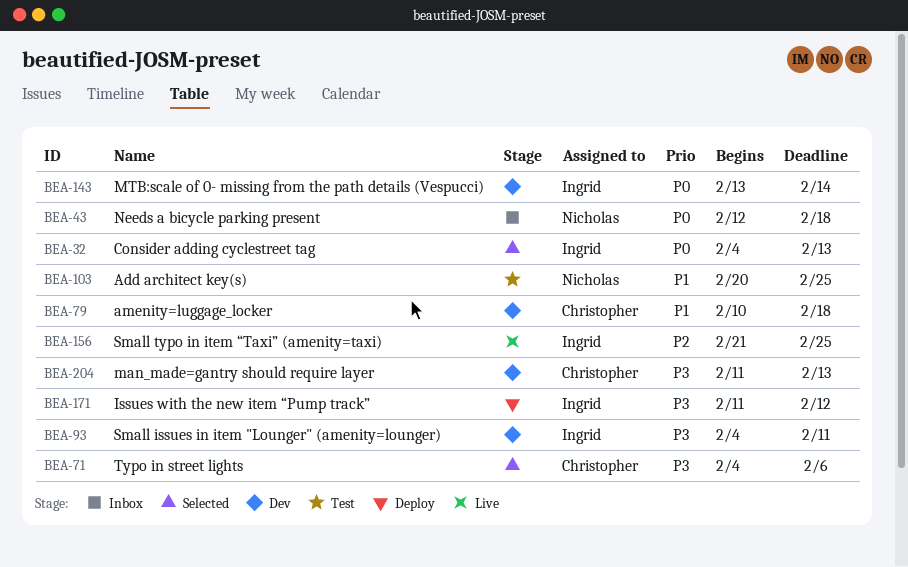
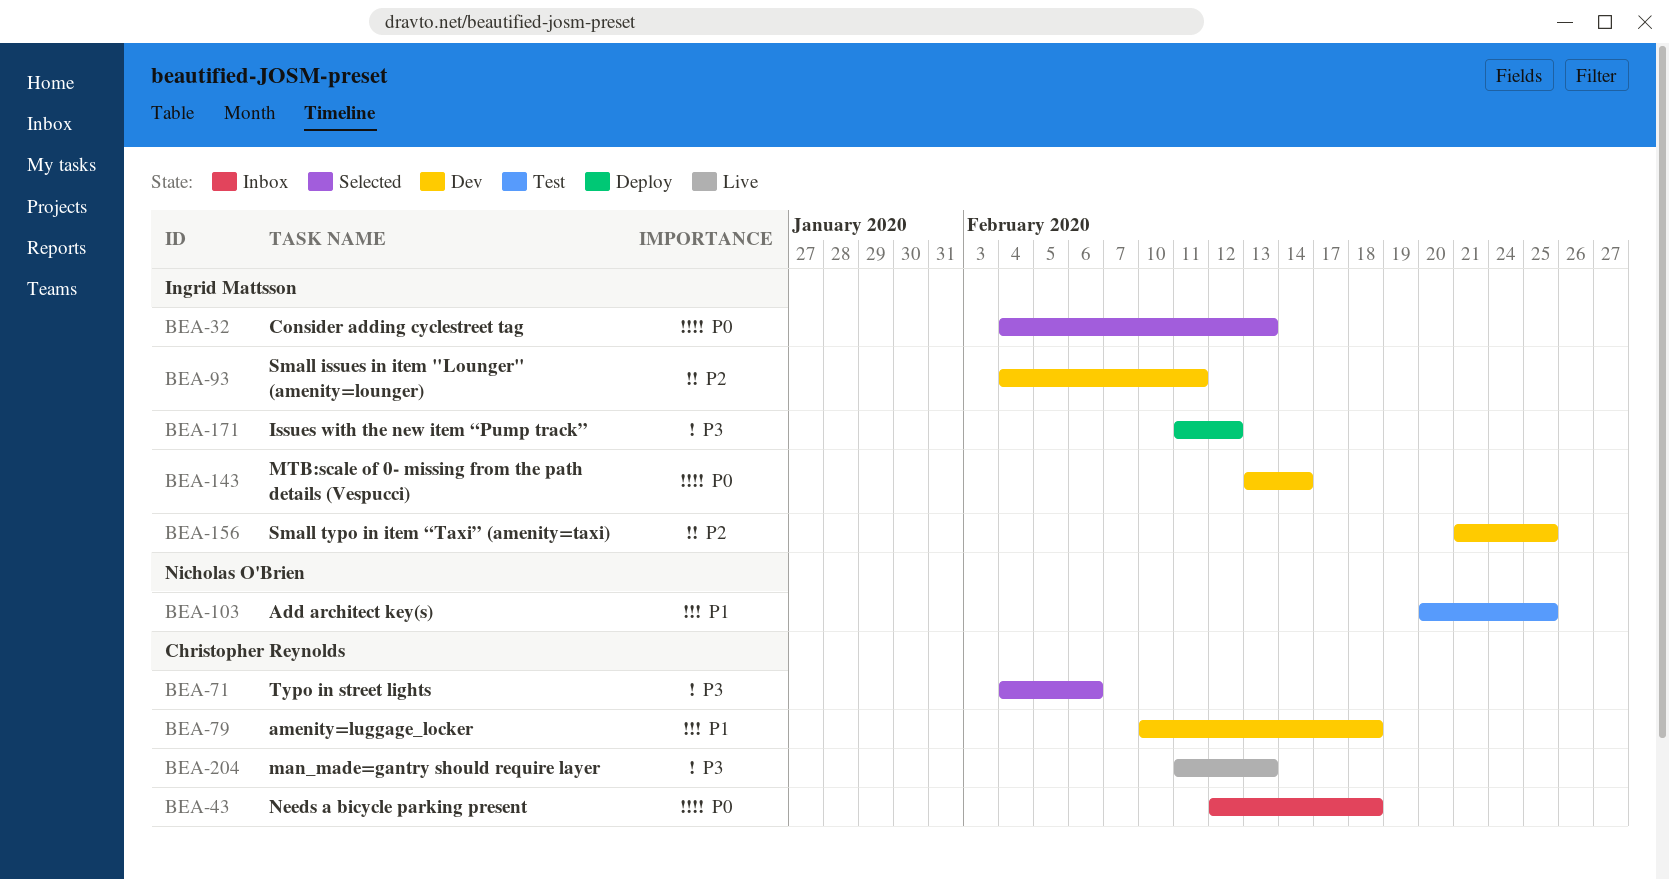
BEA-43, owner: Nicholas O'Brien -> Christopher Reynolds
BEA-93, priority: P3 -> P2
BEA-156, status: Live -> Dev
BEA-204, status: Dev -> Live

